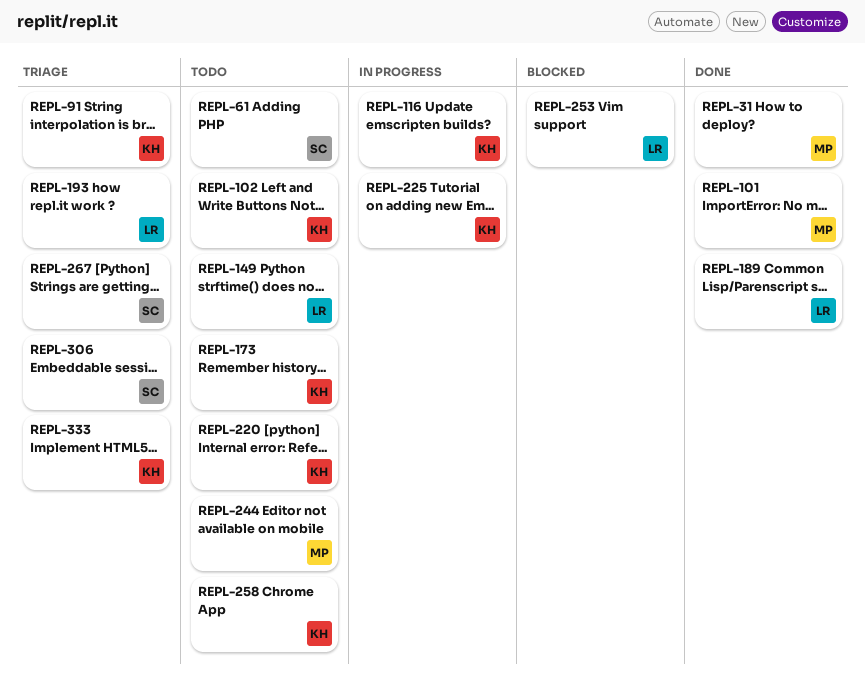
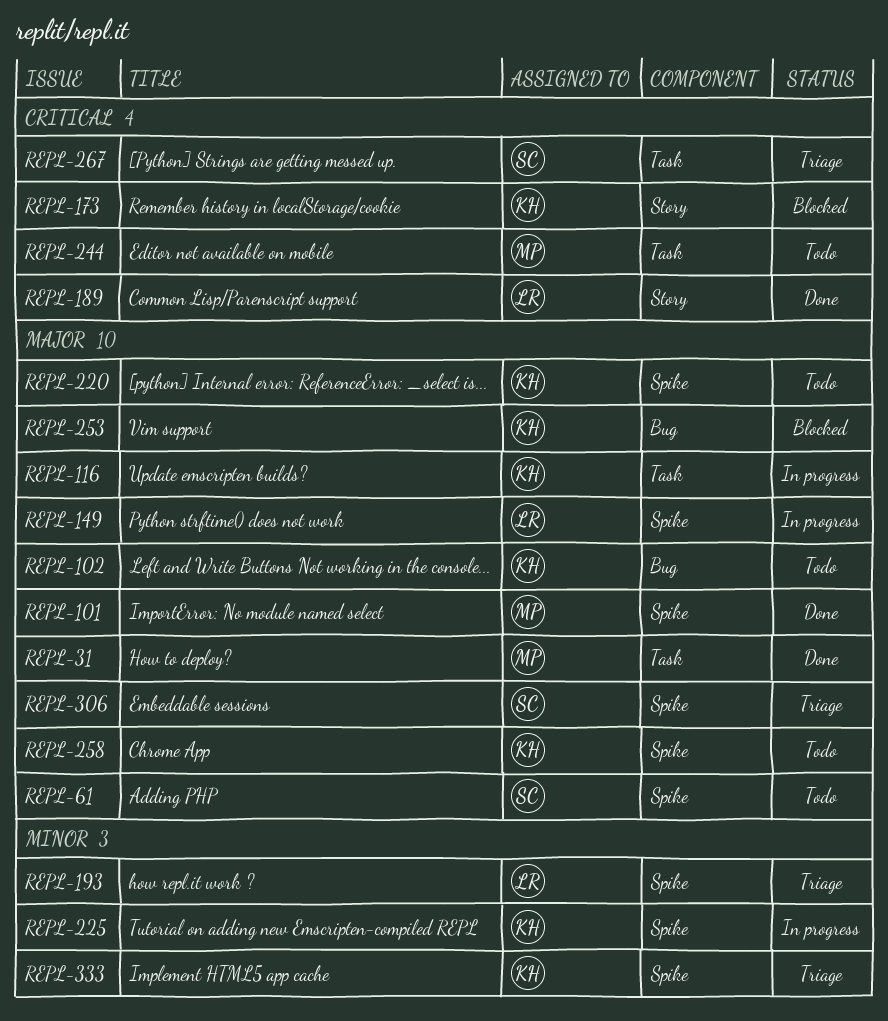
REPL-91: present -> none
REPL-149, status: Todo -> In progress
REPL-173, status: Todo -> Blocked
REPL-253, owner: LR -> KH

